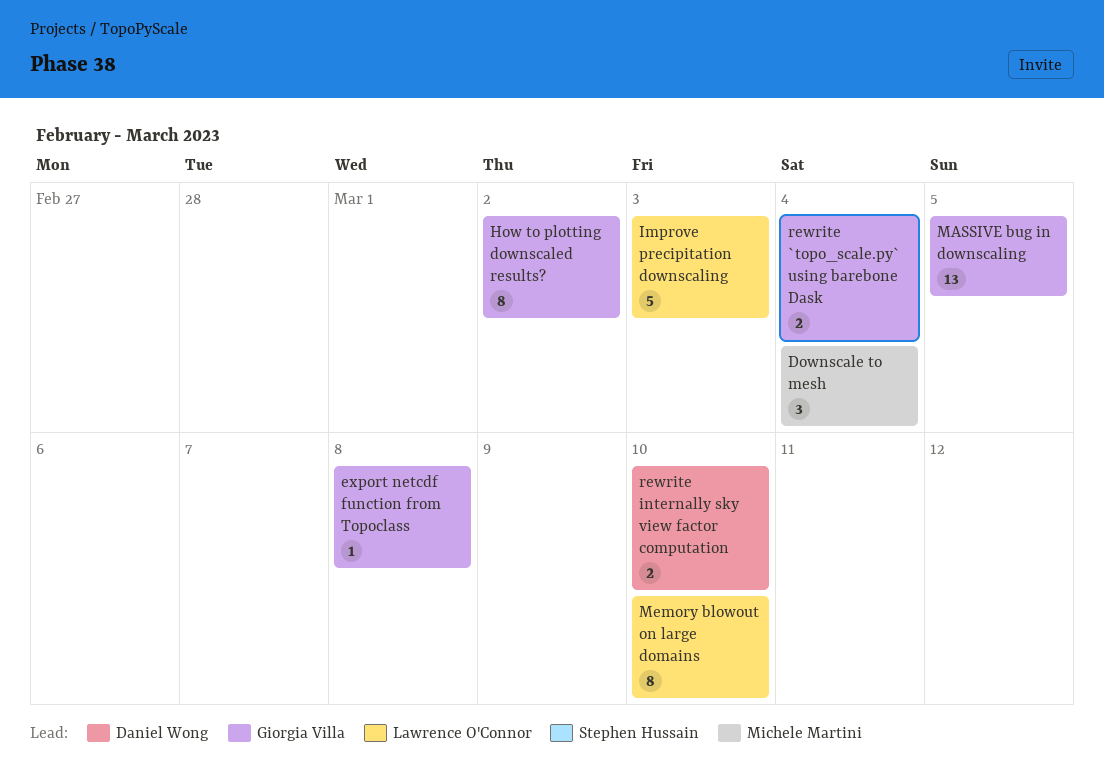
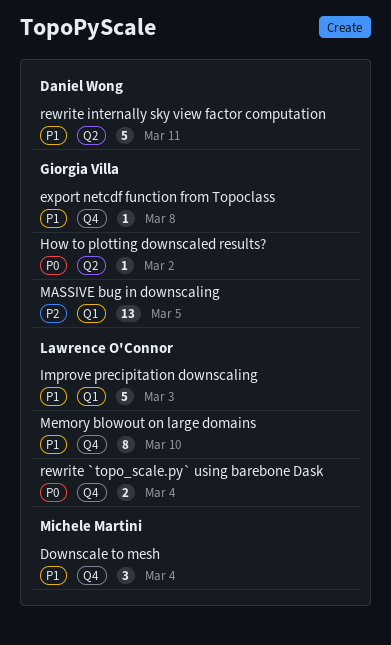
How to plotting downscaled results?, estimate: 8 -> 1
rewrite `topo_scale.py` using barebone Dask, owner: Giorgia Villa -> Lawrence O'Connor
rewrite internally sky view factor computation, estimate: 2 -> 5
rewrite internally sky view factor computation, due: Mar 10 -> Mar 11

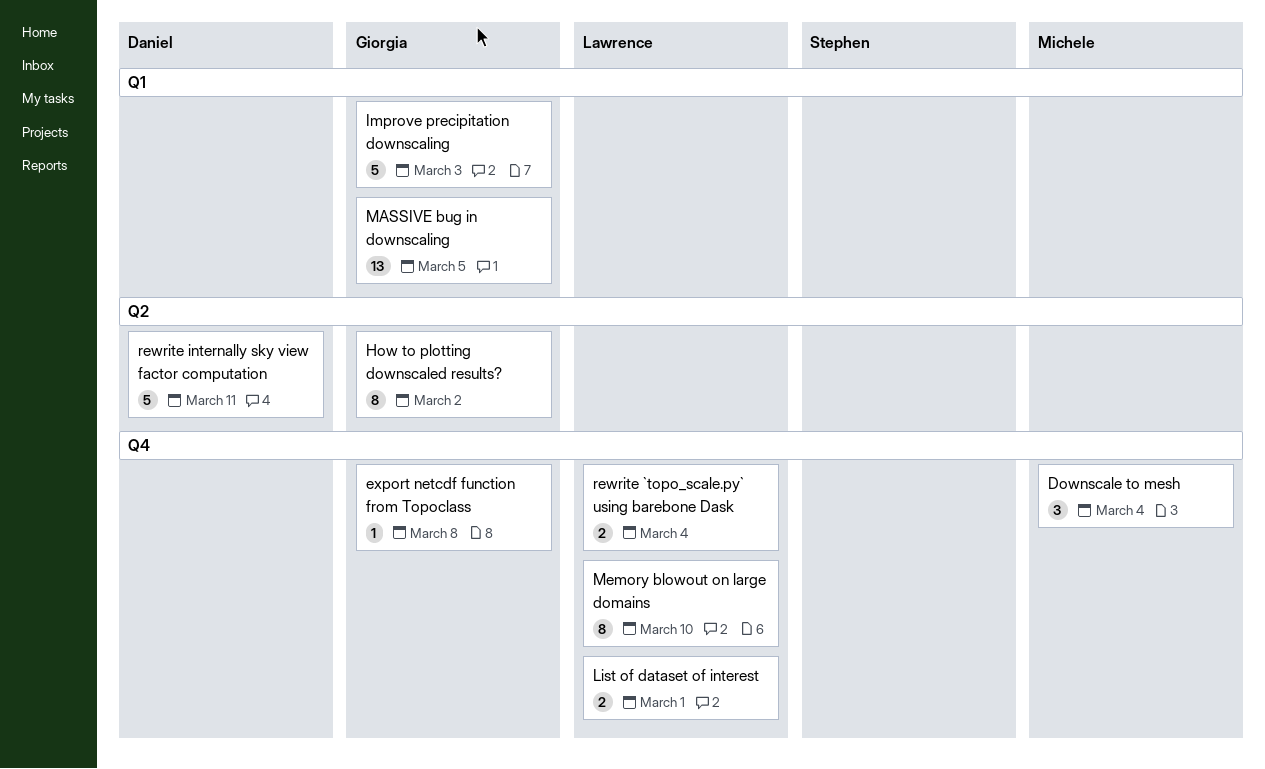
How to plotting downscaled results?, estimate: 1 -> 8
Improve precipitation downscaling, owner: Lawrence O'Connor -> Giorgia Villa
List of dataset of interest: none -> present

